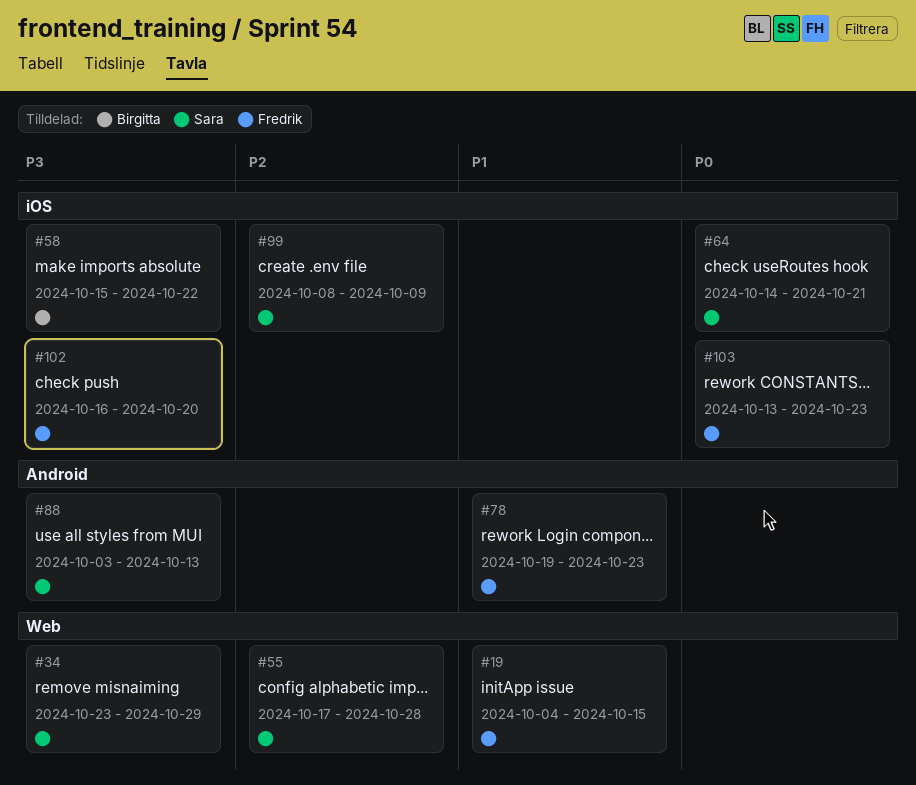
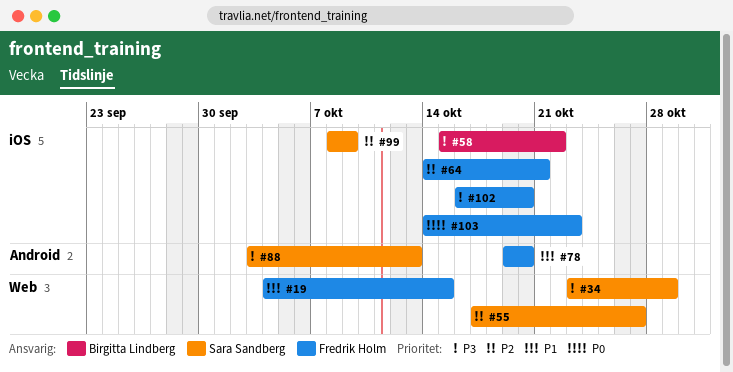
#55, due: Oct 28 -> Oct 27
#64, owner: Sara Sandberg -> Fredrik Holm
#64, priority: P0 -> P2
#78, due: Oct 23 -> Oct 20
#103, start: Oct 13 -> Oct 14

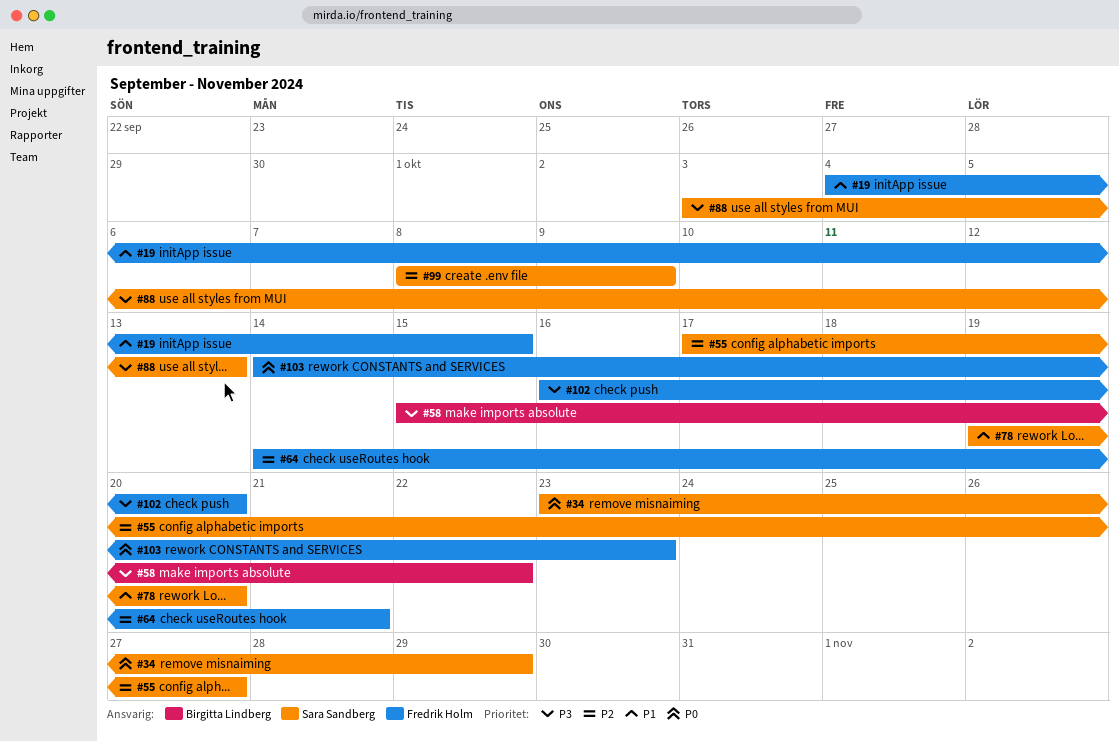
#34, priority: P3 -> P0
#78, owner: Fredrik Holm -> Sara Sandberg

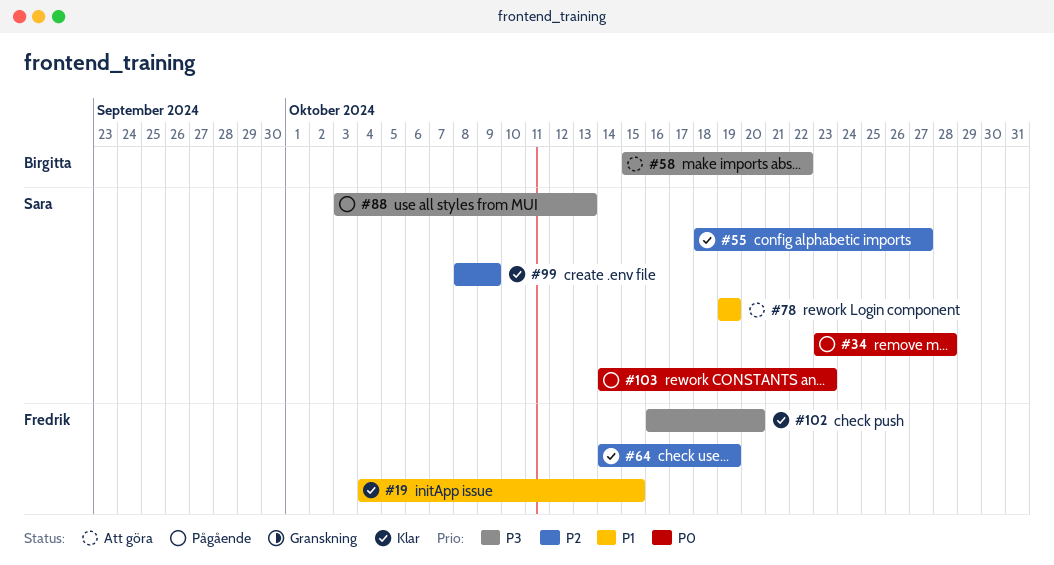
#34, due: Oct 29 -> Oct 28
#55, start: Oct 17 -> Oct 18
#64, due: Oct 21 -> Oct 19
#78, due: Oct 20 -> Oct 19
#103, owner: Fredrik Holm -> Sara Sandberg

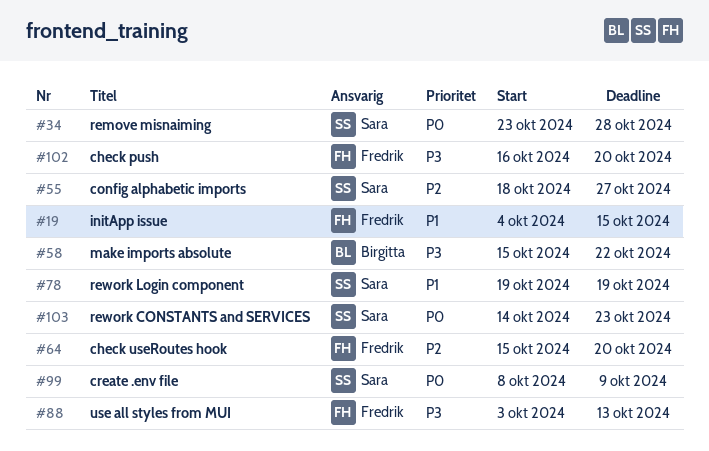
#64, start: Oct 14 -> Oct 15
#64, due: Oct 19 -> Oct 20
#88, owner: Sara -> Fredrik
#99, priority: P2 -> P0

